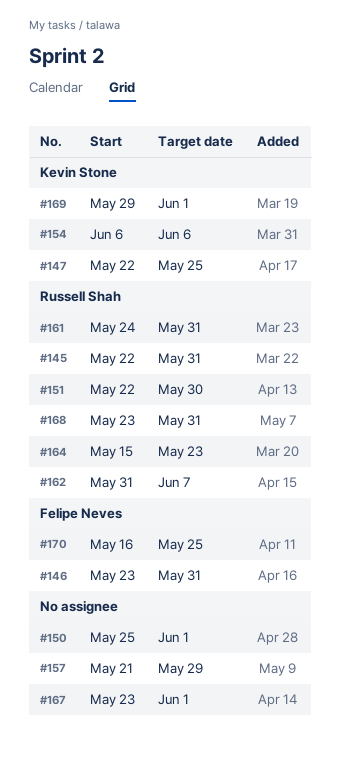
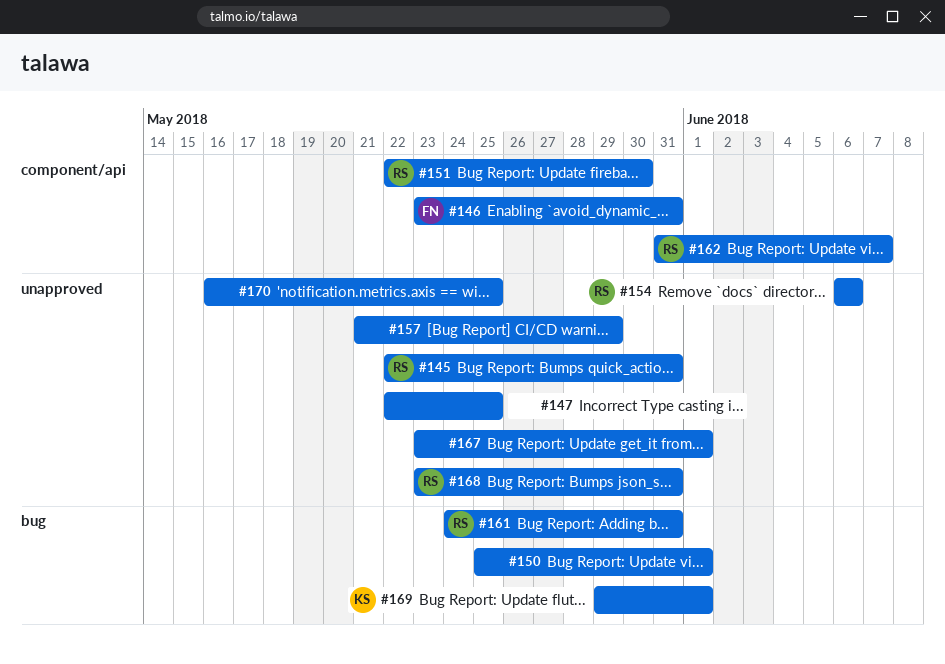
#147, owner: Kevin Stone -> none
#154, owner: Kevin Stone -> Russell Shah
#164: present -> none
#170, owner: Felipe Neves -> none

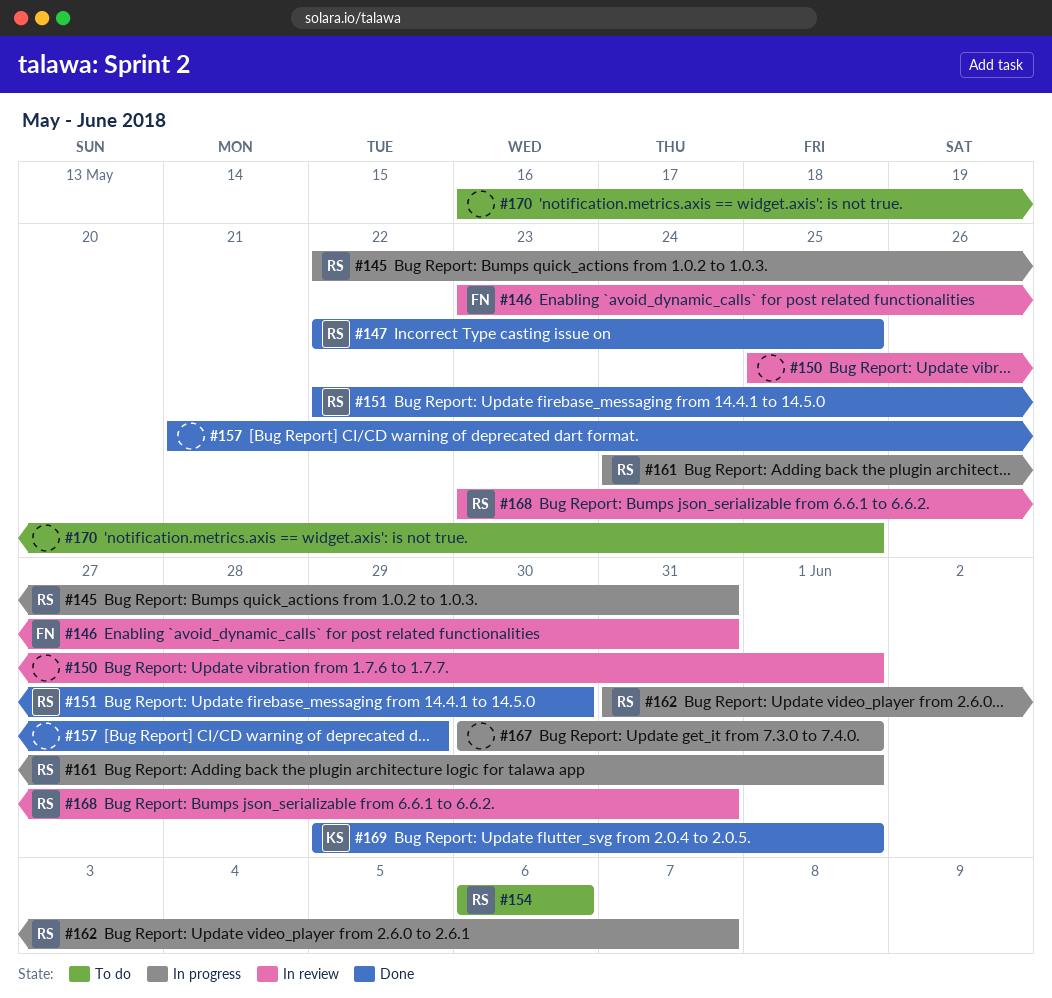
#147, owner: none -> RS
#161, due: May 31 -> Jun 1
#167, start: May 23 -> May 30

